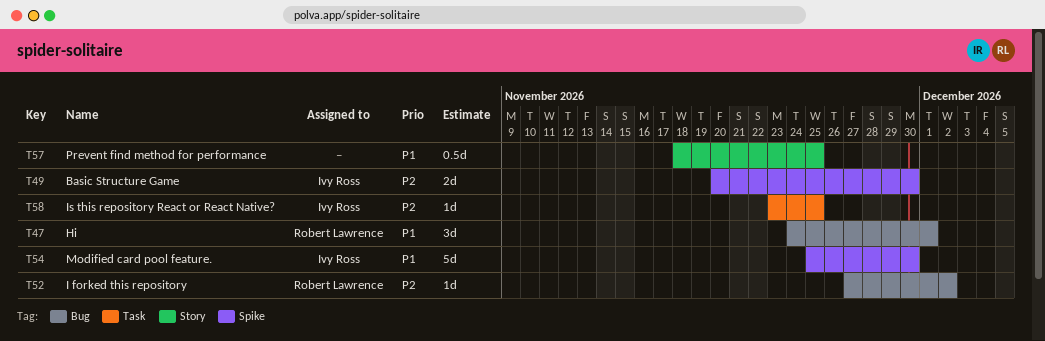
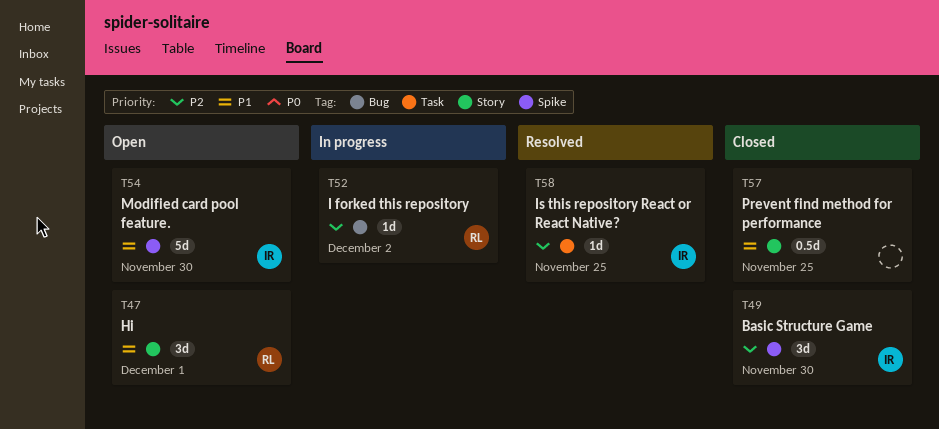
T47, label: Bug -> Story
T49, estimate: 2d -> 3d

